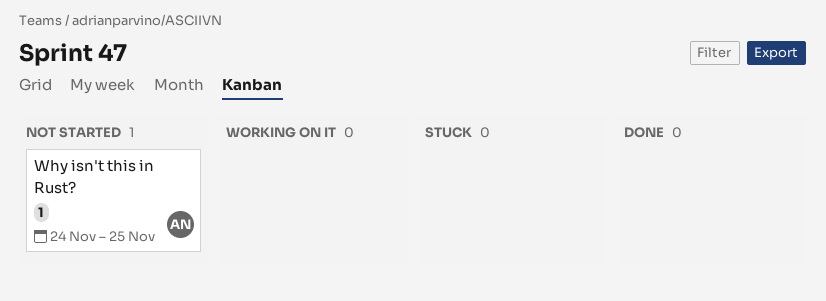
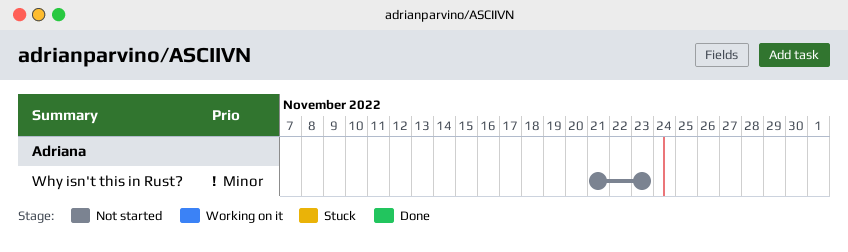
Why isn't this in Rust?, start: Nov 24 -> Nov 21
Why isn't this in Rust?, due: Nov 25 -> Nov 23

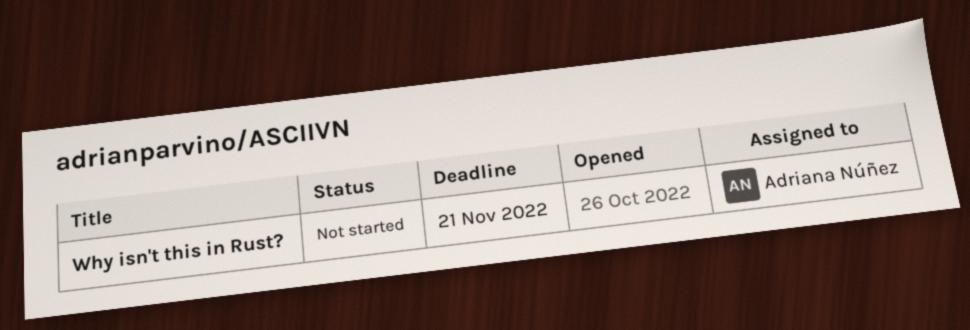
Why isn't this in Rust?, due: Nov 23 -> Nov 21

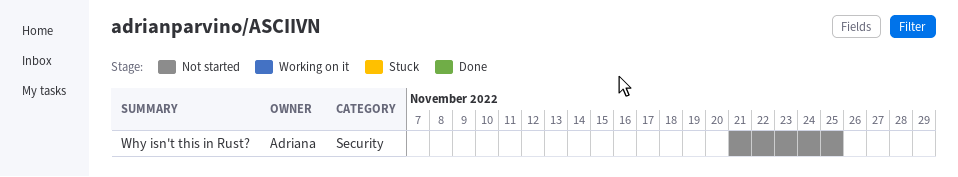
Why isn't this in Rust?, due: Nov 21 -> Nov 25

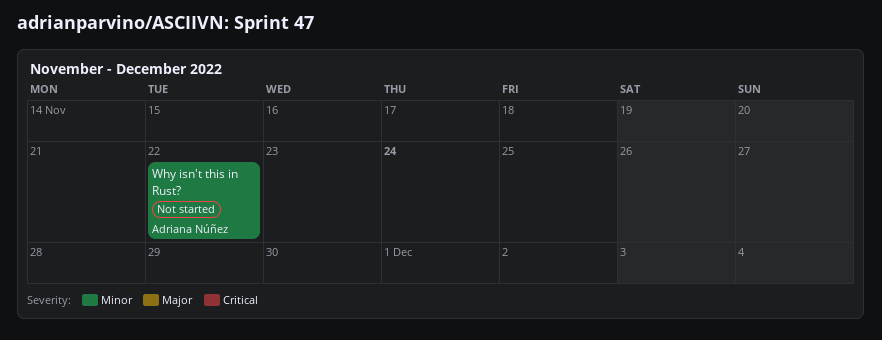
Why isn't this in Rust?, due: Nov 25 -> Nov 22

